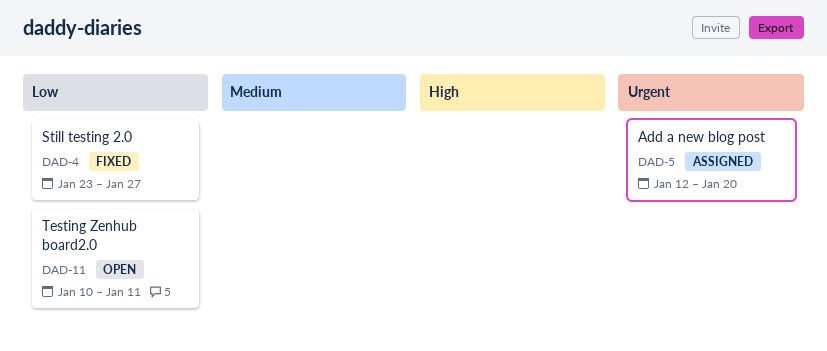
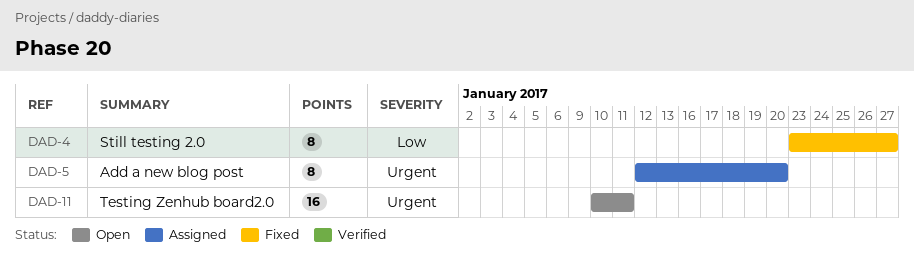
DAD-11, priority: Low -> Urgent

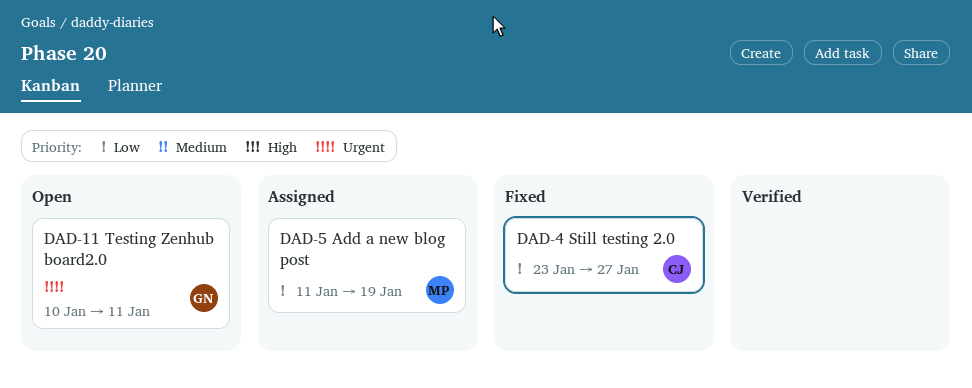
DAD-5, priority: Urgent -> Low
DAD-5, start: Jan 12 -> Jan 11
DAD-5, due: Jan 20 -> Jan 19

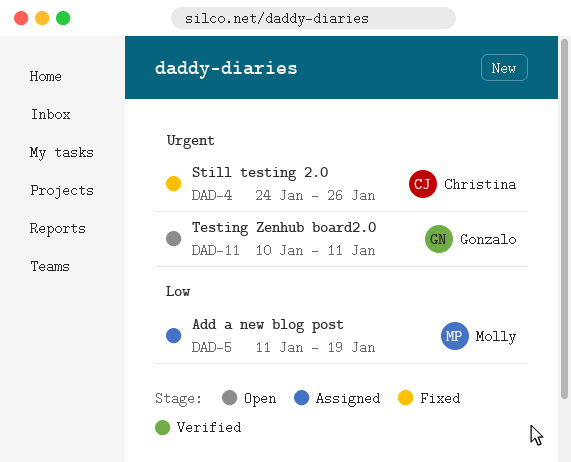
DAD-4, priority: Low -> Urgent
DAD-4, start: Jan 23 -> Jan 24
DAD-4, due: Jan 27 -> Jan 26

